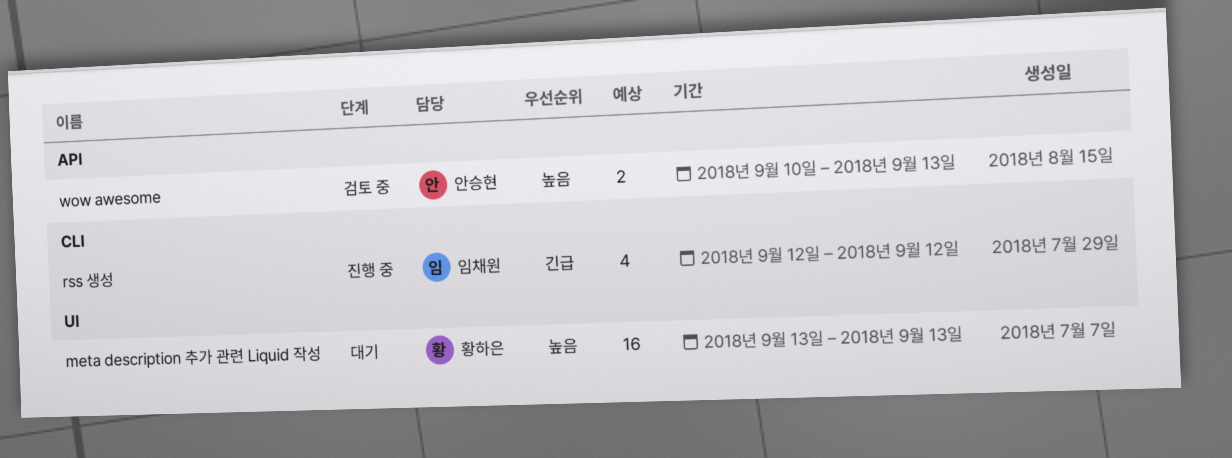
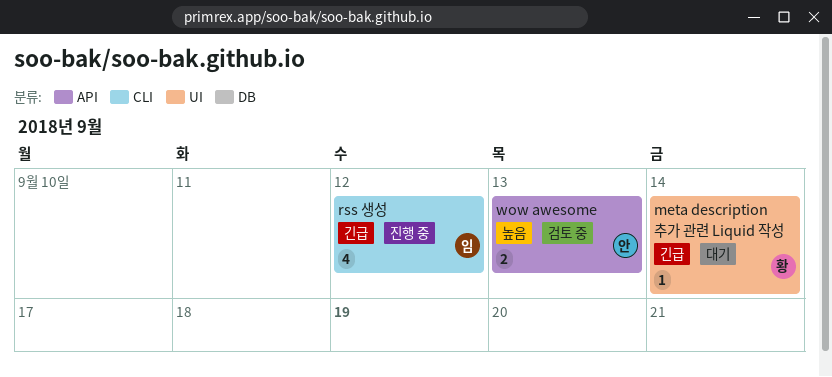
meta description 추가 관련 Liquid 작성, priority: 높음 -> 긴급
meta description 추가 관련 Liquid 작성, estimate: 16 -> 1
meta description 추가 관련 Liquid 작성, due: Sep 13 -> Sep 14

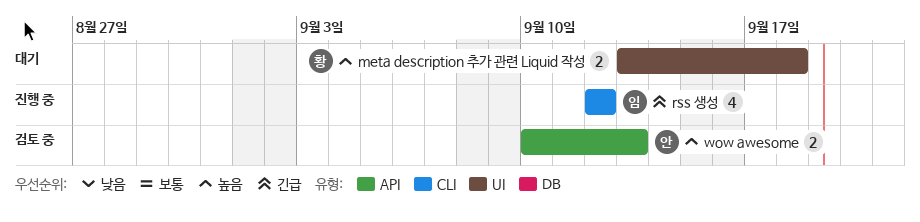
meta description 추가 관련 Liquid 작성, priority: 긴급 -> 높음
meta description 추가 관련 Liquid 작성, estimate: 1 -> 2
meta description 추가 관련 Liquid 작성, due: Sep 14 -> Sep 18

